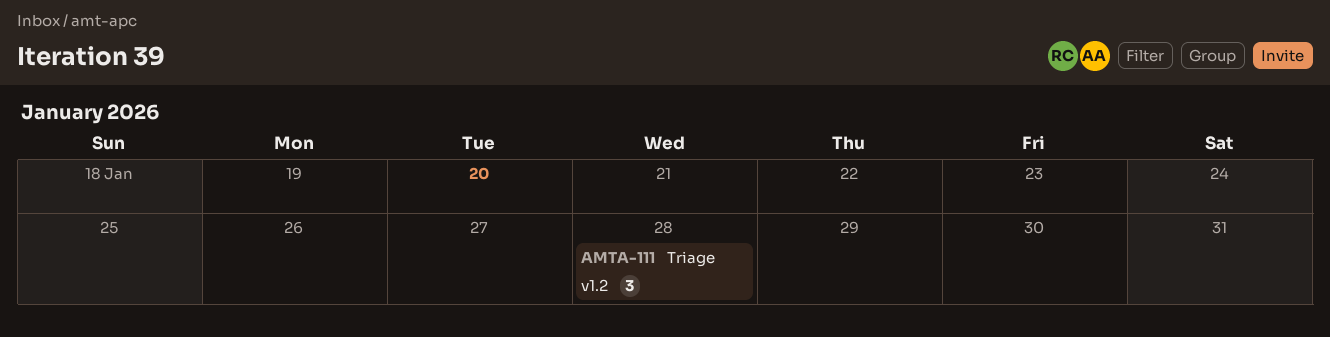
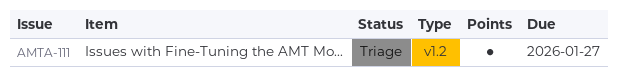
AMTA-111, estimate: 3 -> 1
AMTA-111, due: Jan 28 -> Jan 27

